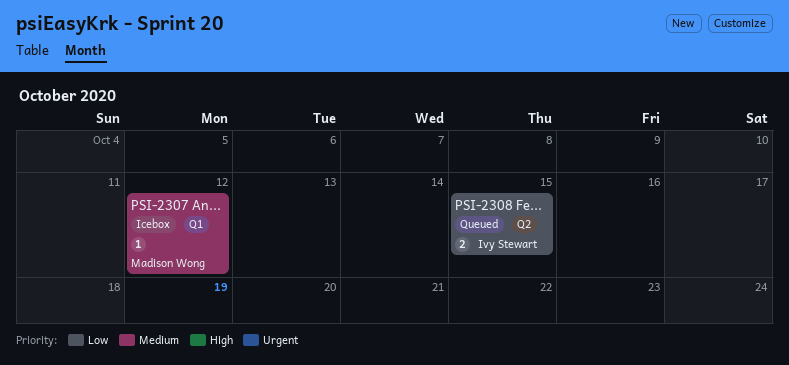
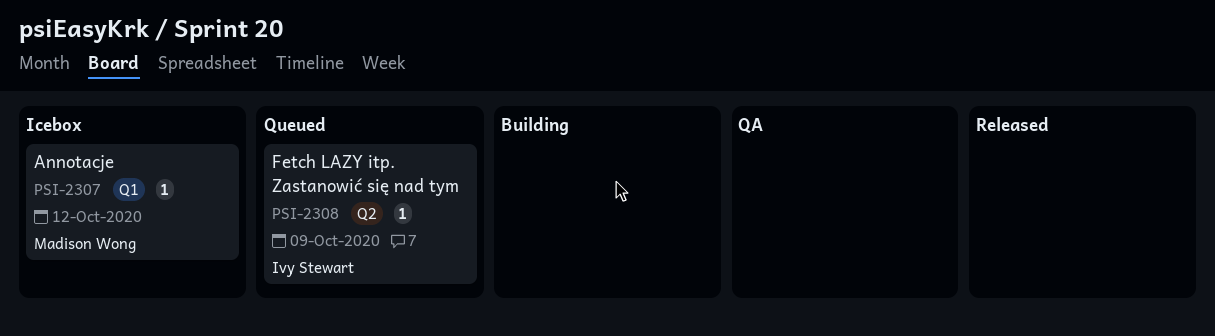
PSI-2308, estimate: 2 -> 1
PSI-2308, due: Oct 15 -> Oct 9

